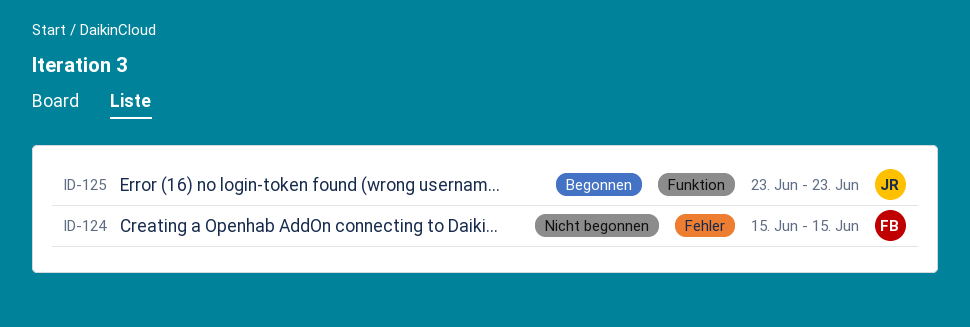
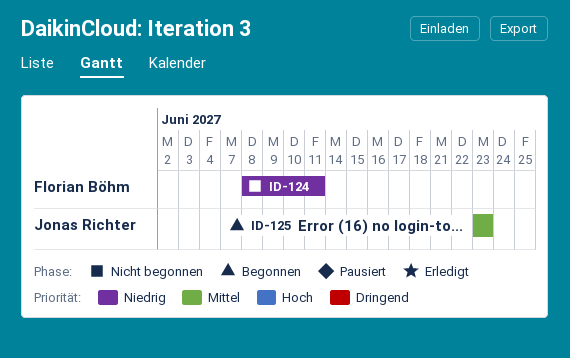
ID-124, start: Jun 15 -> Jun 8
ID-124, due: Jun 15 -> Jun 11

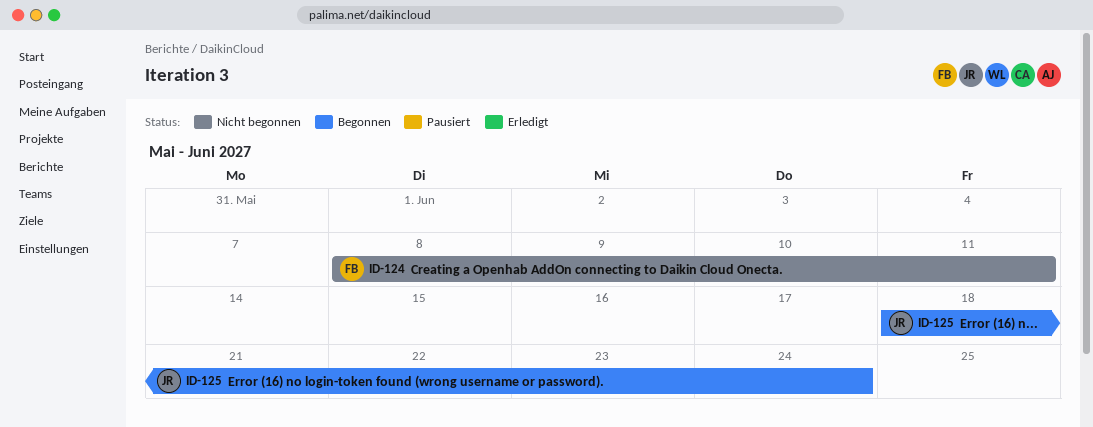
ID-125, start: Jun 23 -> Jun 18
ID-125, due: Jun 23 -> Jun 24

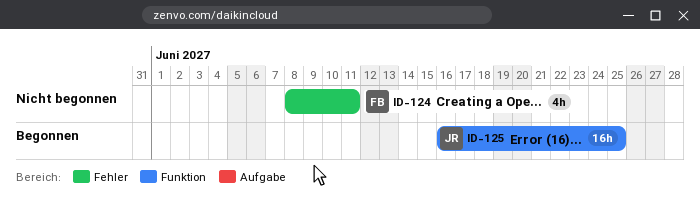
ID-125, start: Jun 18 -> Jun 16
ID-125, due: Jun 24 -> Jun 25

